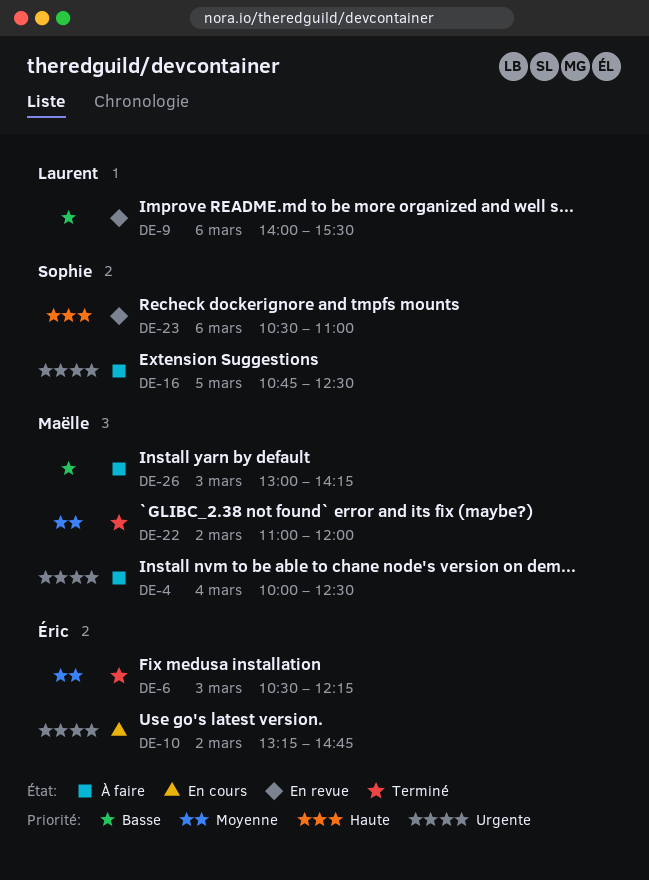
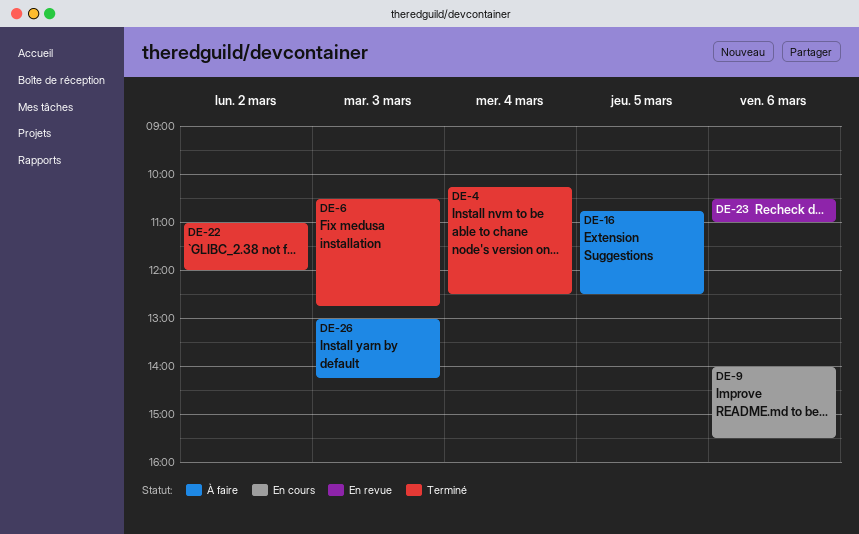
DE-4, status: À faire -> Terminé
DE-4, begins: 10:00 -> 10:15
DE-6, ends: 12:15 -> 12:45
DE-9, status: En revue -> En cours
DE-10: present -> none

